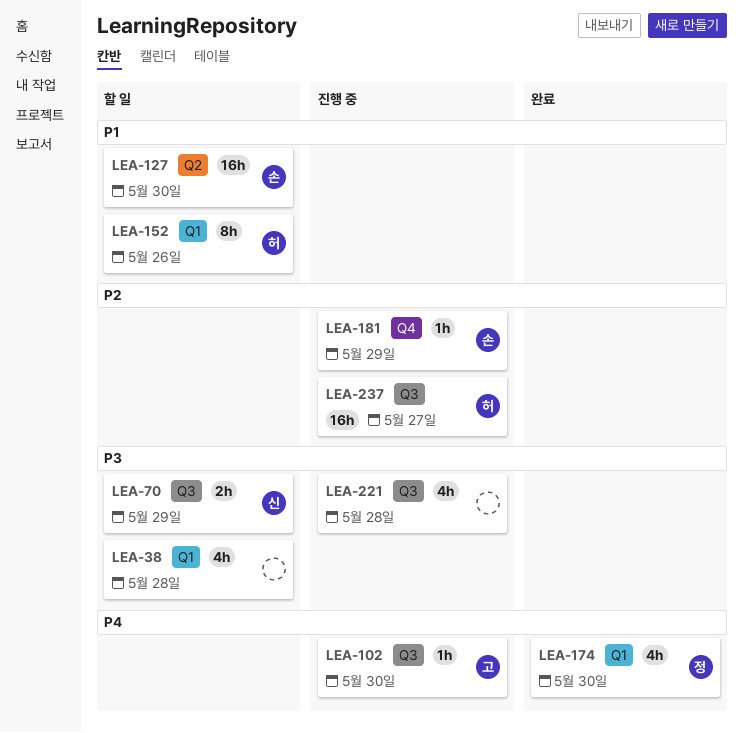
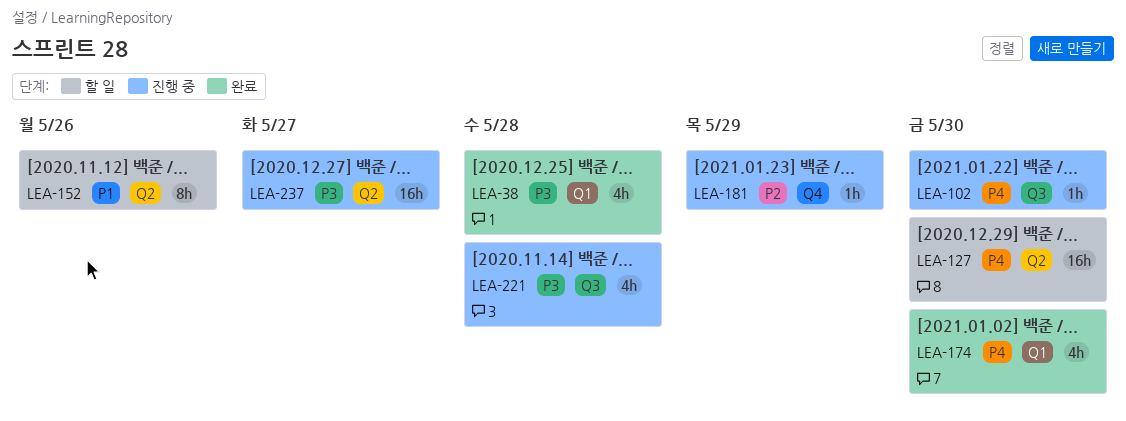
LEA-38, status: 할 일 -> 완료
LEA-70: present -> none
LEA-127, priority: P1 -> P4
LEA-152, label: Q1 -> Q2
LEA-237, priority: P2 -> P3
LEA-237, label: Q3 -> Q2

